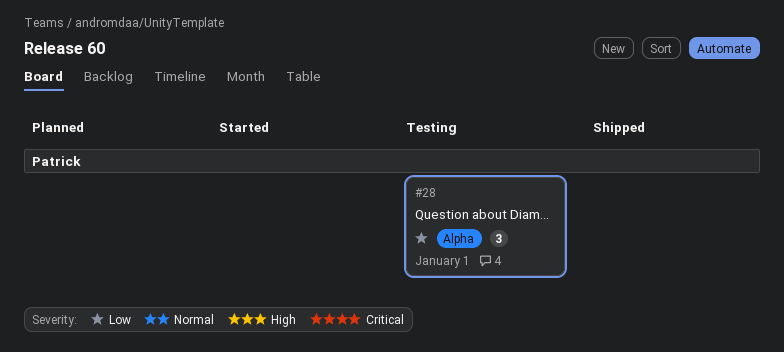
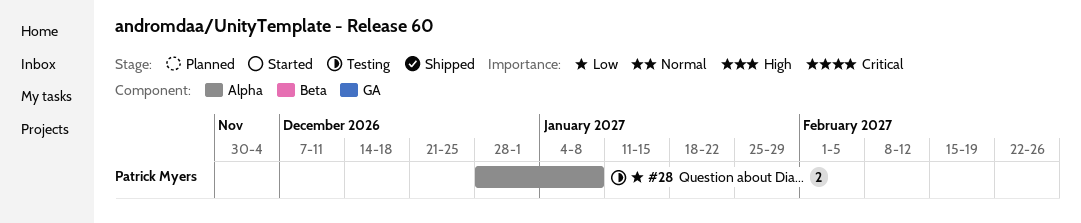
#28, estimate: 3 -> 2
#28, due: Jan 1 -> Jan 8

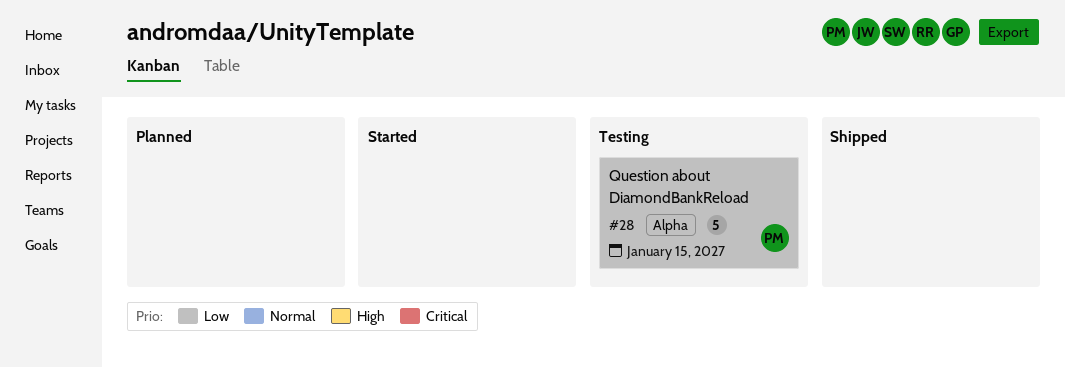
#28, estimate: 2 -> 5
#28, due: Jan 8 -> Jan 15

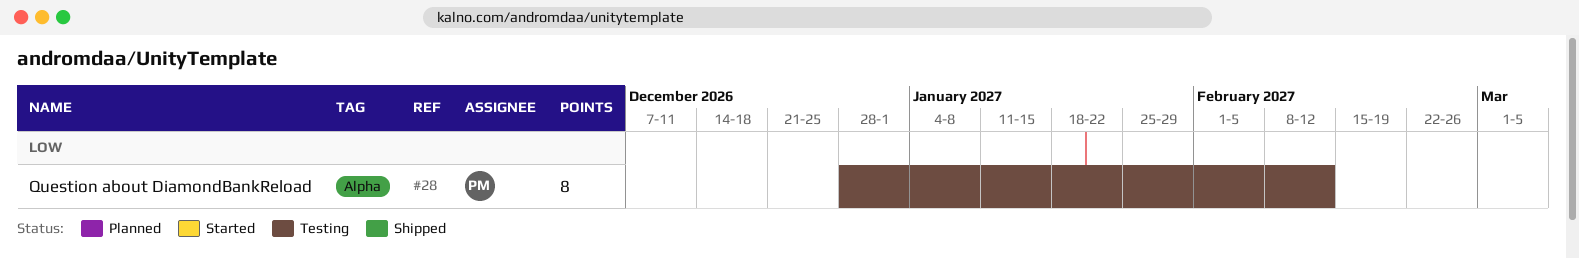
#28, estimate: 5 -> 8
#28, due: Jan 15 -> Feb 12

